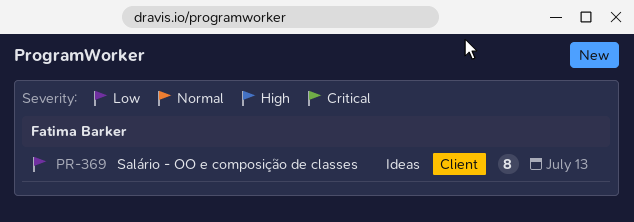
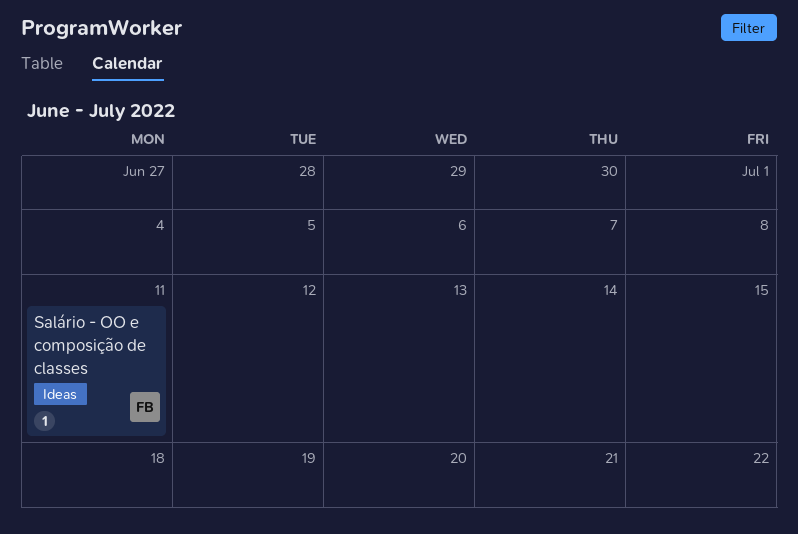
Salário - OO e composição de classes, estimate: 8 -> 1
Salário - OO e composição de classes, due: Jul 13 -> Jul 11

